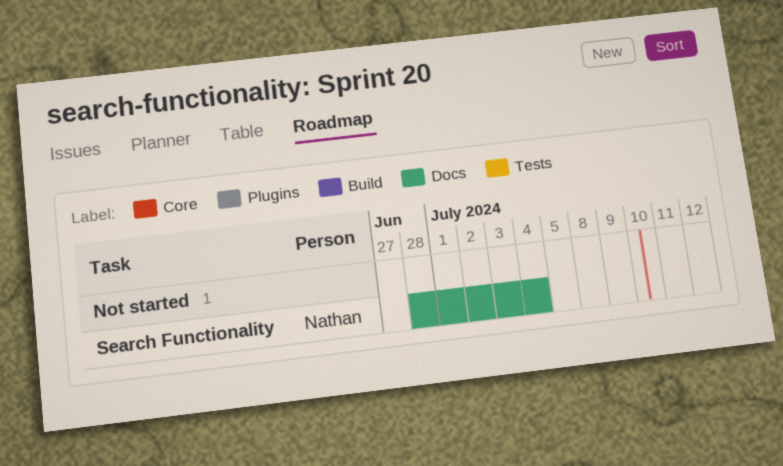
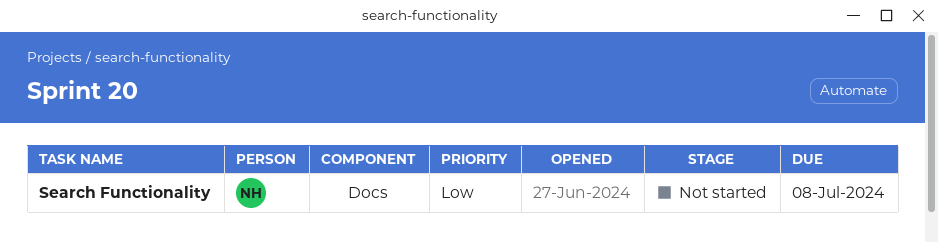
Search Functionality, due: Jul 4 -> Jul 8

